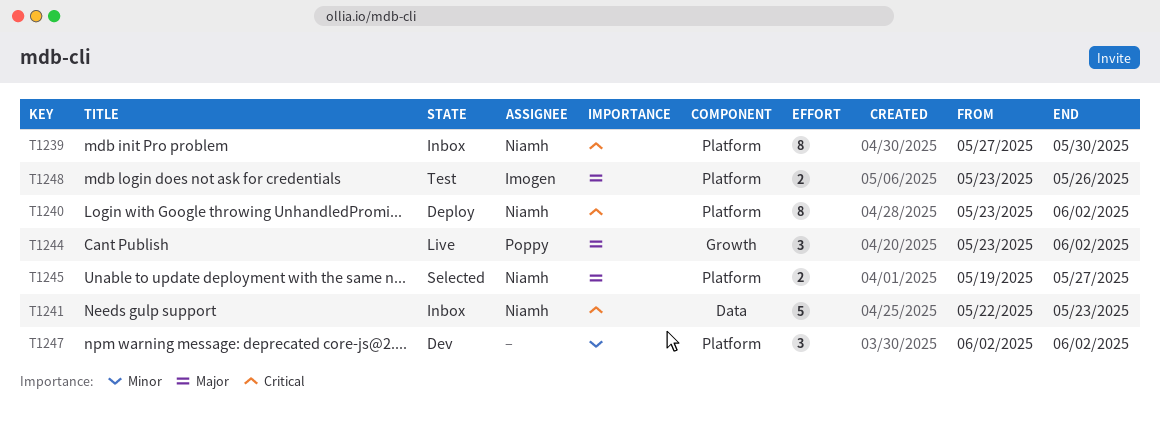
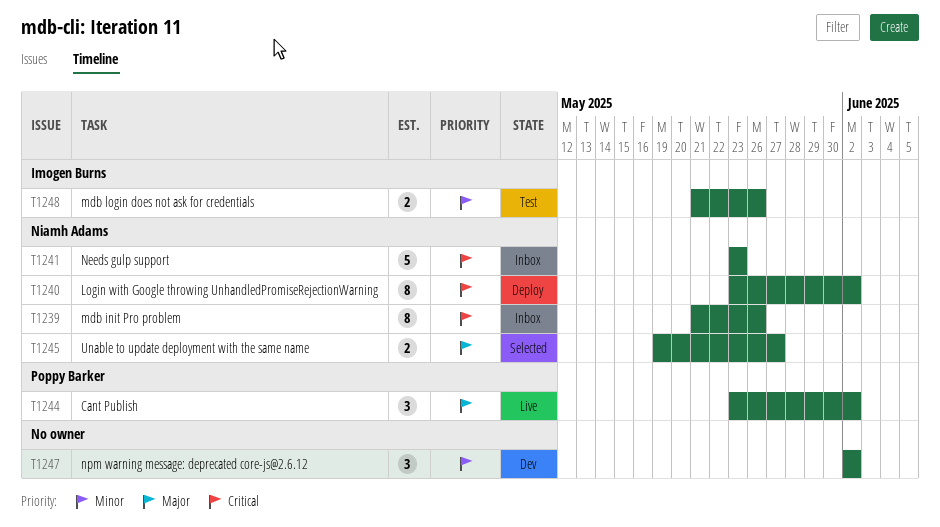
T1239, start: May 27 -> May 21
T1239, due: May 30 -> May 26
T1241, start: May 22 -> May 23
T1248, priority: Major -> Minor
T1248, start: May 23 -> May 21

